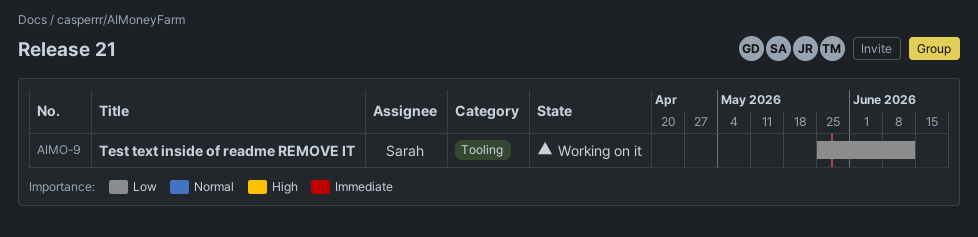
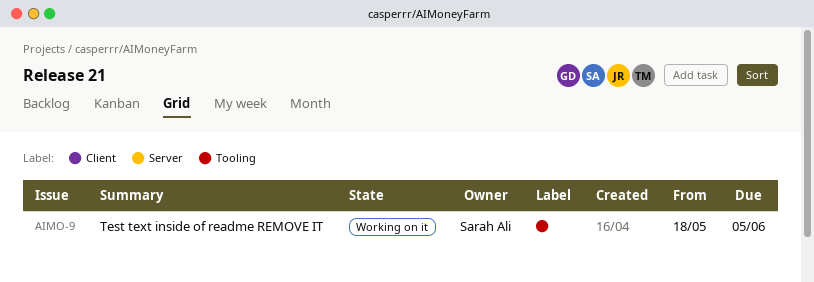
AIMO-9, start: May 25 -> May 18
AIMO-9, due: Jun 12 -> Jun 5

